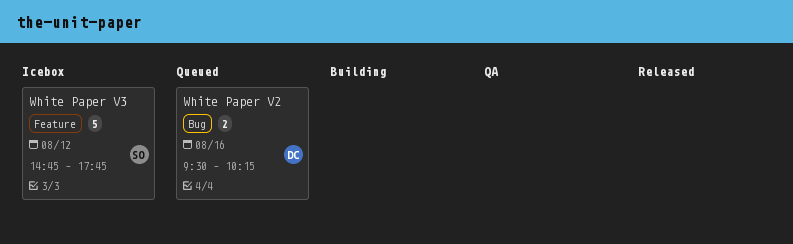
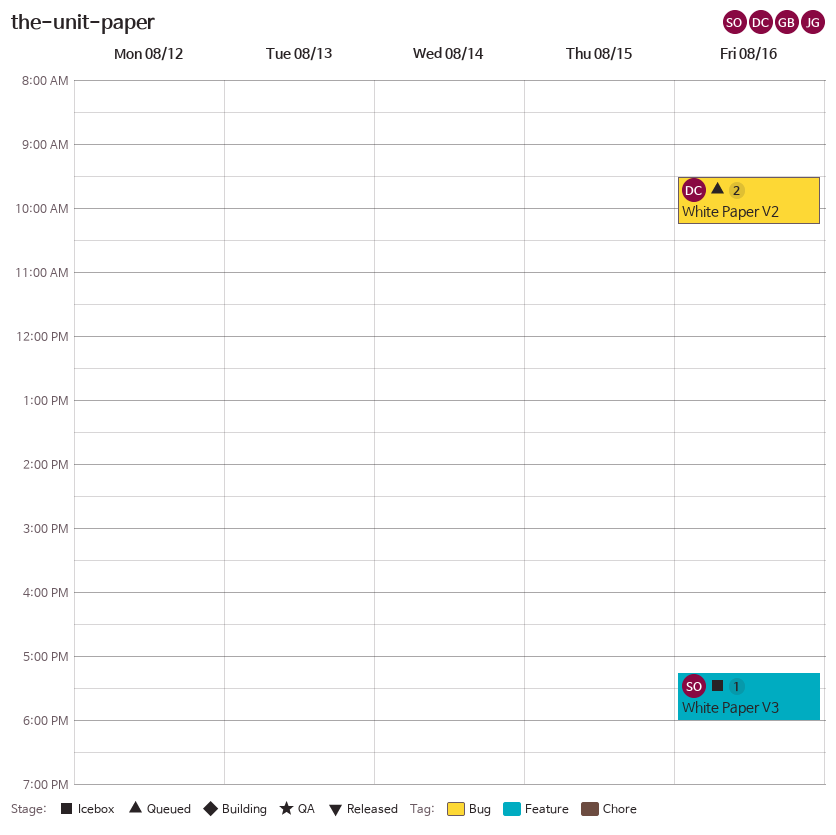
White Paper V3, estimate: 5 -> 1
White Paper V3, day: Aug 12 -> Aug 16
White Paper V3, begins: 14:45 -> 17:15
White Paper V3, ends: 17:45 -> 18:00

